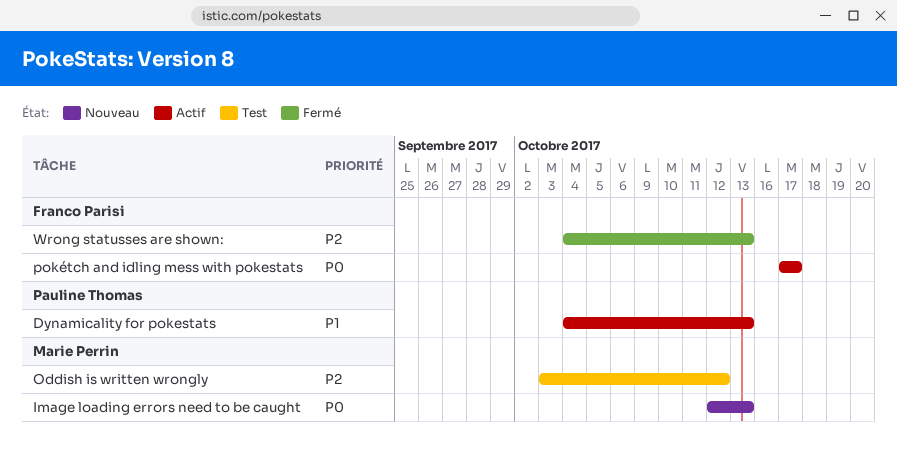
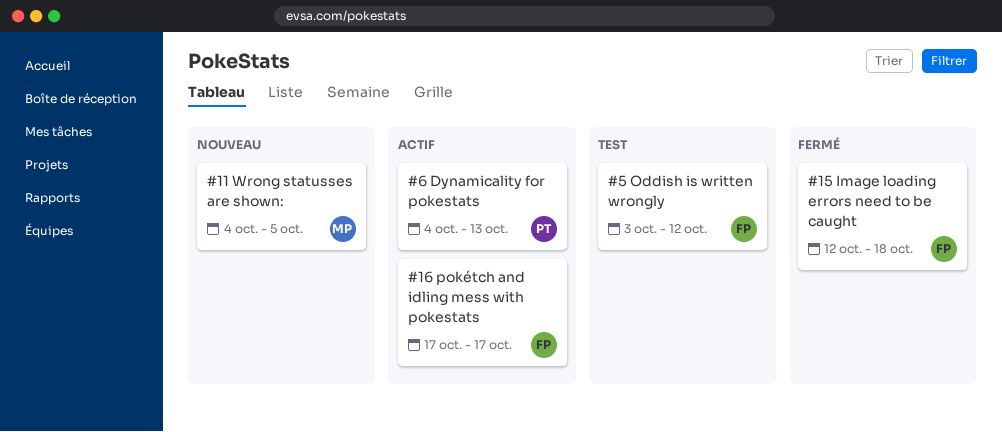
Image loading errors need to be caught, status: Nouveau -> Fermé
Image loading errors need to be caught, owner: Marie Perrin -> Franco Parisi
Image loading errors need to be caught, due: Oct 13 -> Oct 18
Oddish is written wrongly, owner: Marie Perrin -> Franco Parisi
Wrong statusses are shown:, status: Fermé -> Nouveau
Wrong statusses are shown:, owner: Franco Parisi -> Marie Perrin
Wrong statusses are shown:, due: Oct 13 -> Oct 5

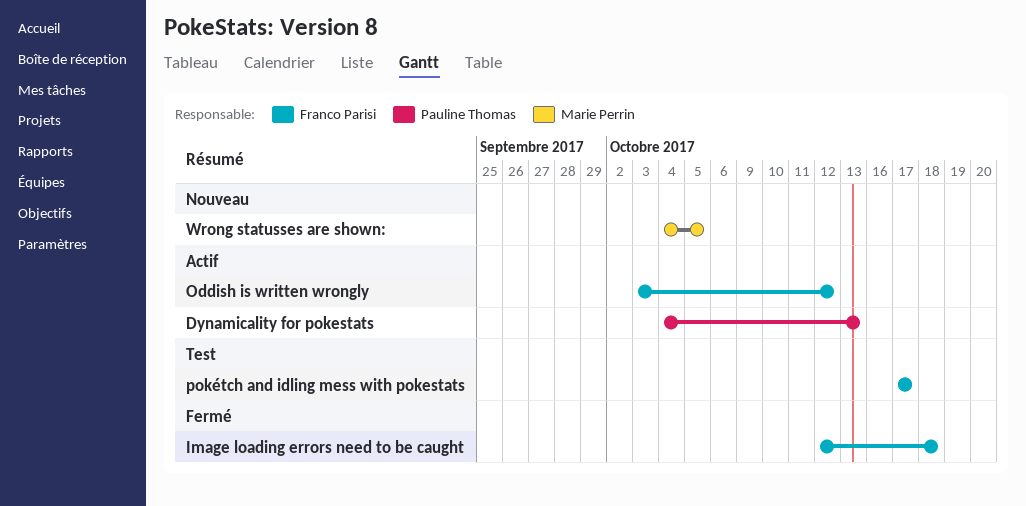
Oddish is written wrongly, status: Test -> Actif
pokétch and idling mess with pokestats, status: Actif -> Test

